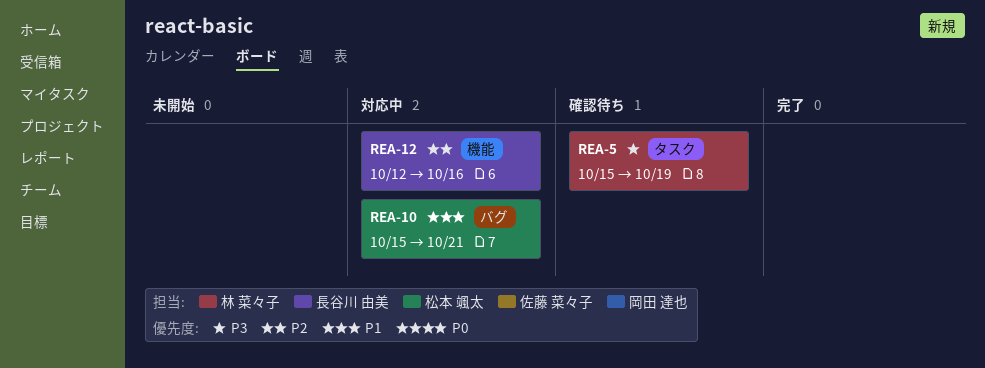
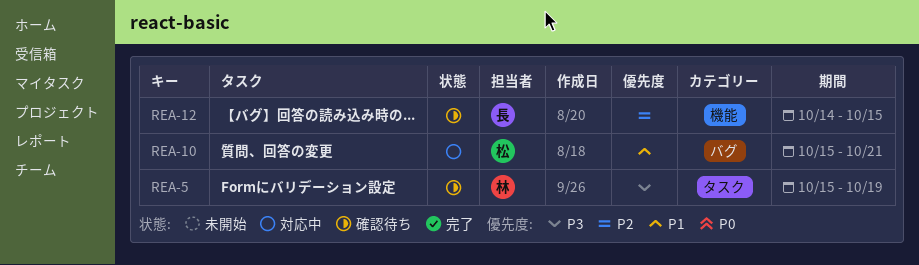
REA-12, status: 対応中 -> 確認待ち
REA-12, start: Oct 12 -> Oct 14
REA-12, due: Oct 16 -> Oct 15

